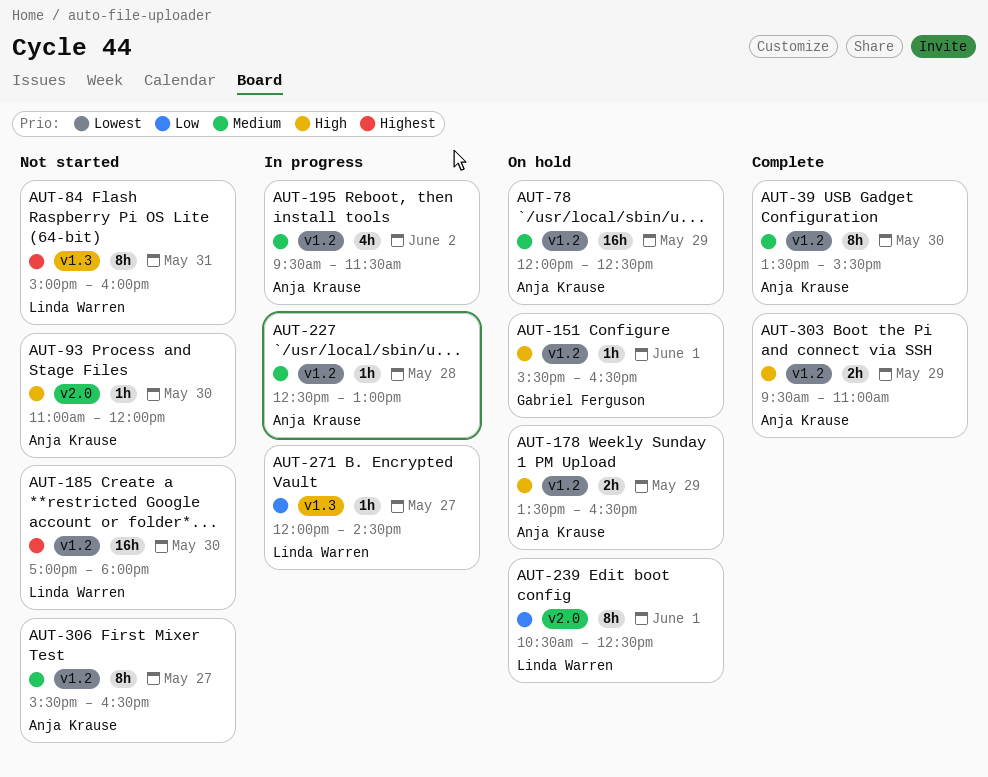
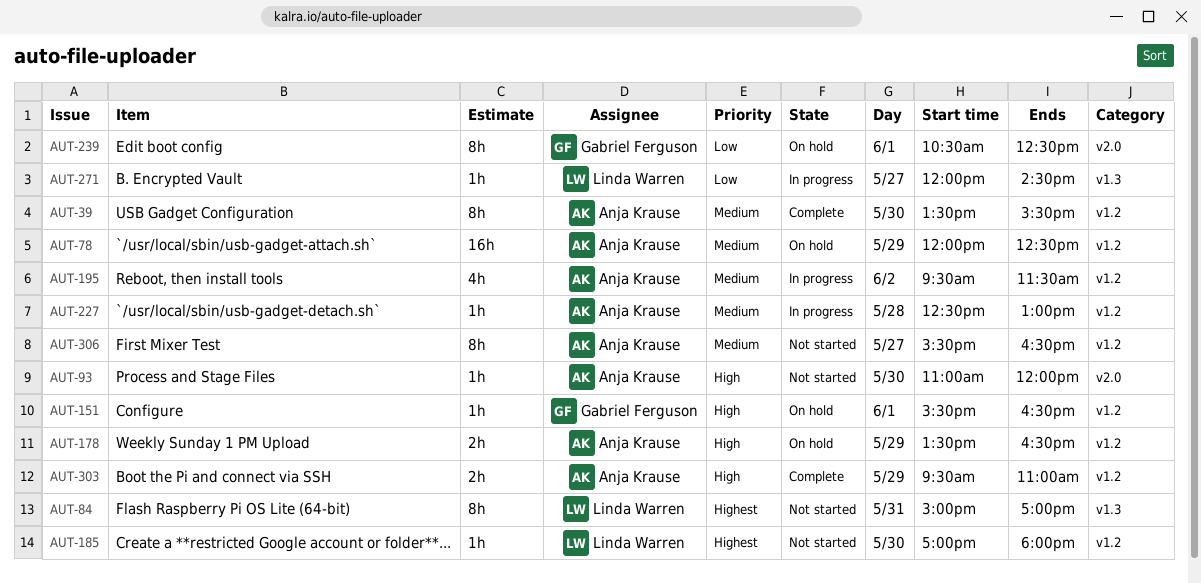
AUT-84, ends: 16:00 -> 17:00
AUT-185, estimate: 16h -> 1h
AUT-239, owner: Linda Warren -> Gabriel Ferguson

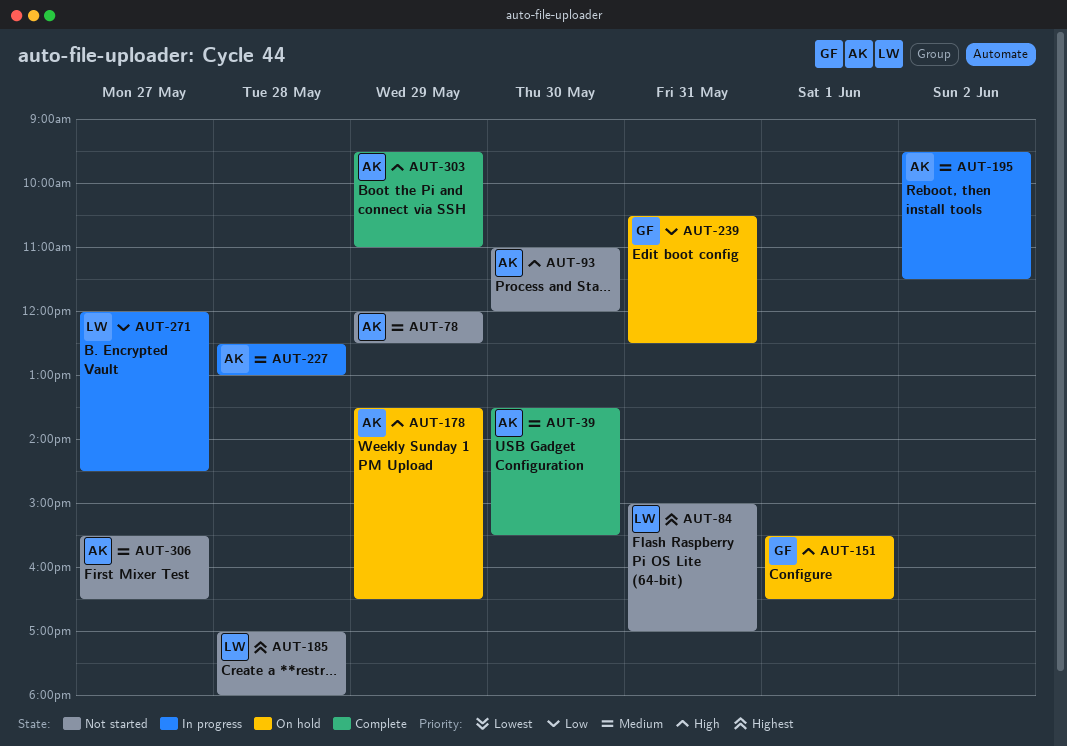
AUT-78, status: On hold -> Not started
AUT-185, day: May 30 -> May 28
AUT-239, day: Jun 1 -> May 31

